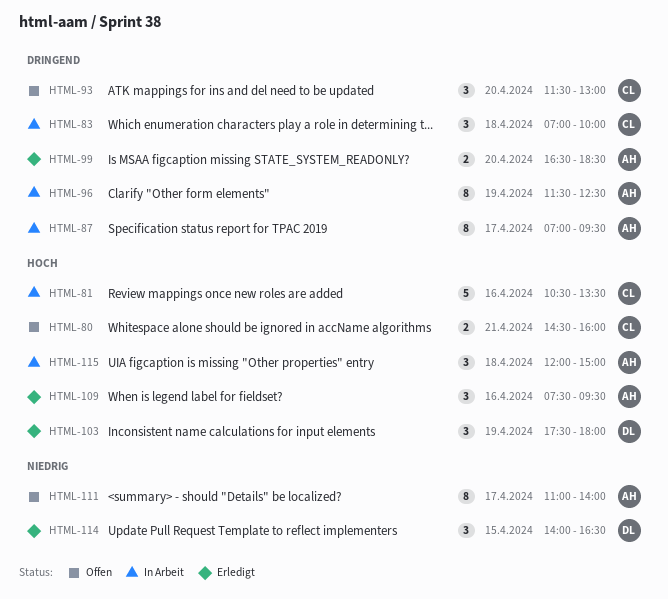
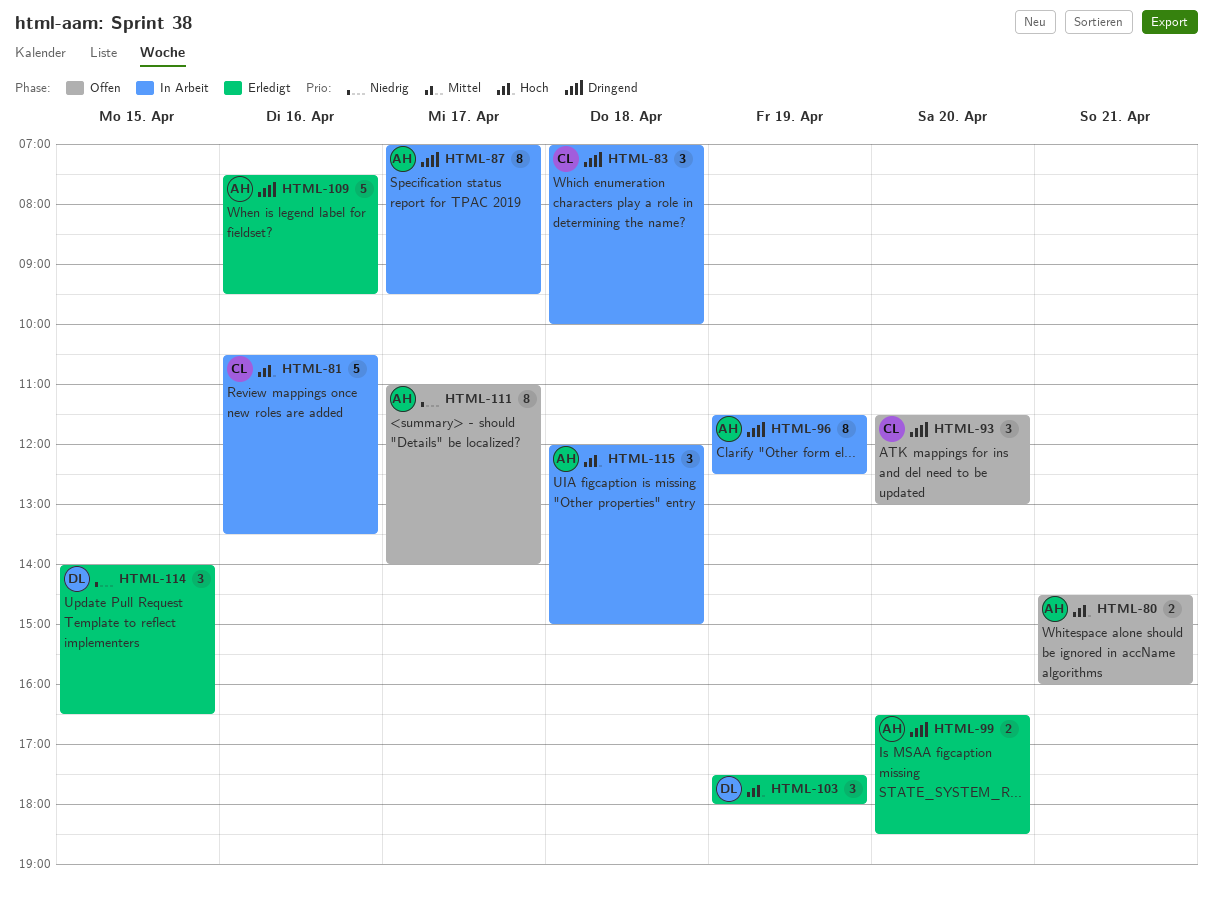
HTML-80, owner: CL -> AH
HTML-109, priority: Hoch -> Dringend
HTML-109, estimate: 3 -> 5

